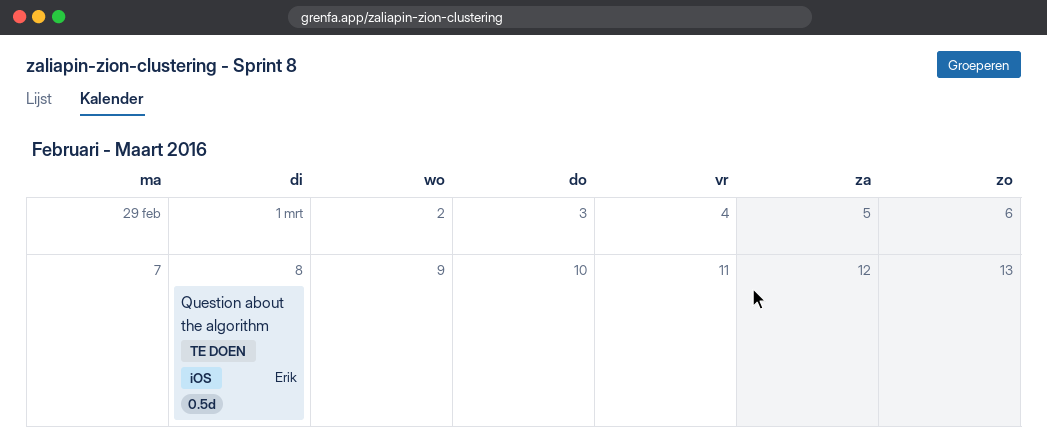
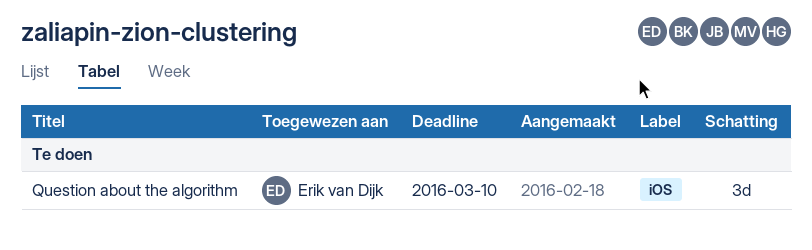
Question about the algorithm, estimate: 0.5d -> 3d
Question about the algorithm, due: Mar 8 -> Mar 10

